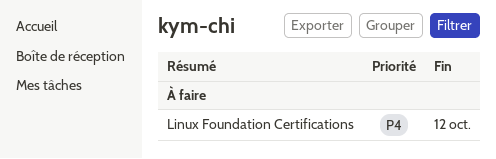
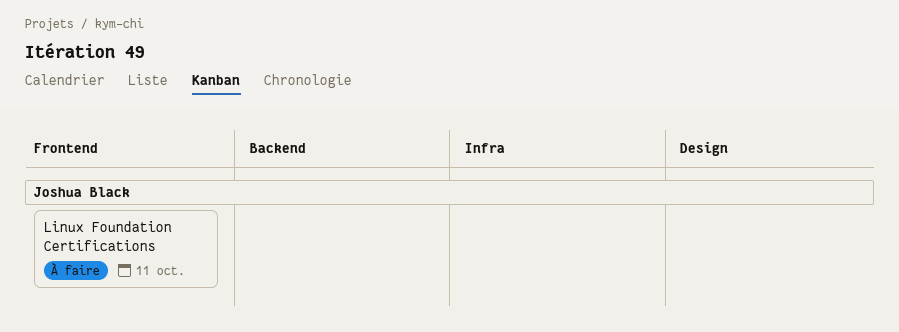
Linux Foundation Certifications, due: Oct 12 -> Oct 11

